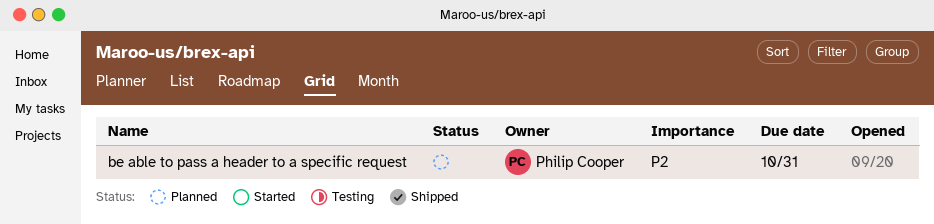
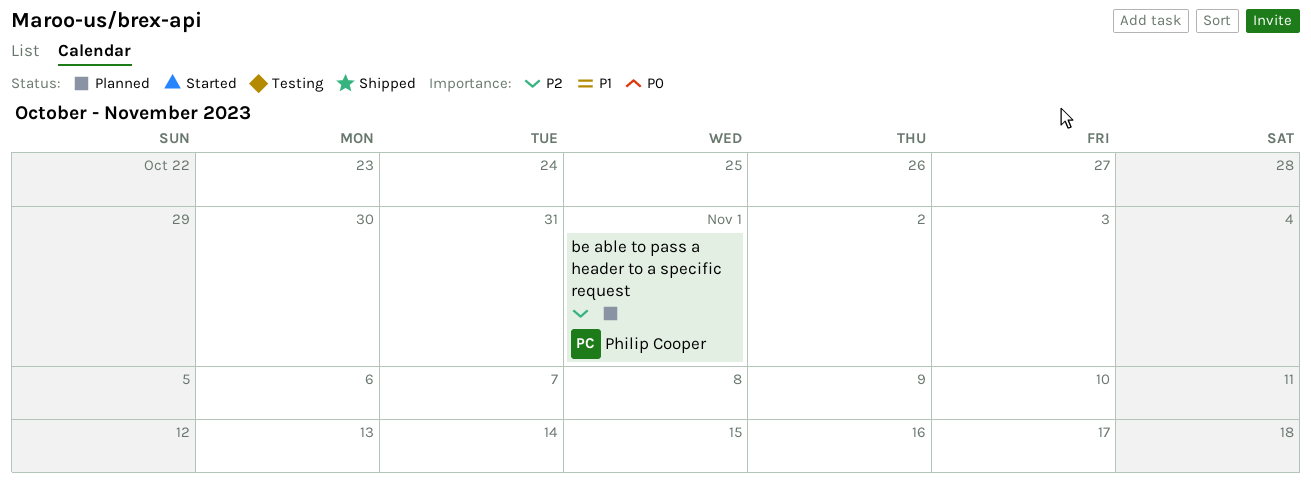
be able to pass a header to a specific request, due: Oct 31 -> Nov 1

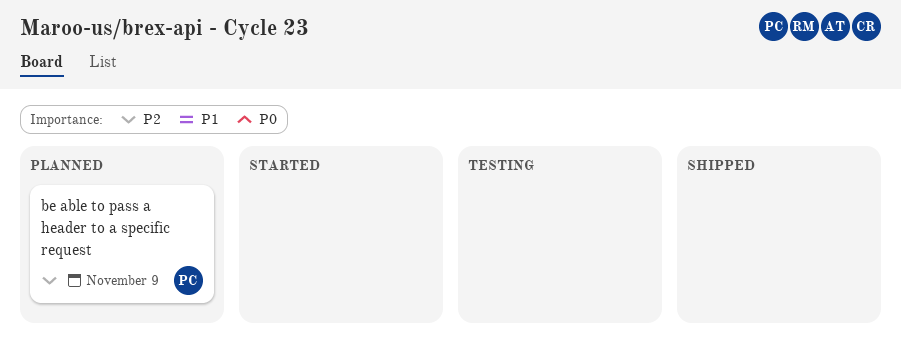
be able to pass a header to a specific request, due: Nov 1 -> Nov 9

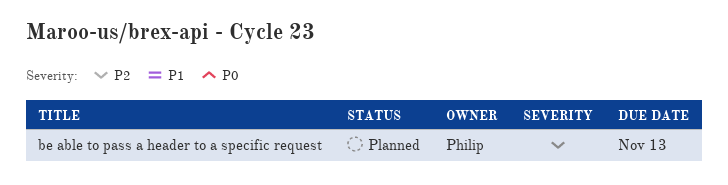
be able to pass a header to a specific request, due: Nov 9 -> Nov 13

